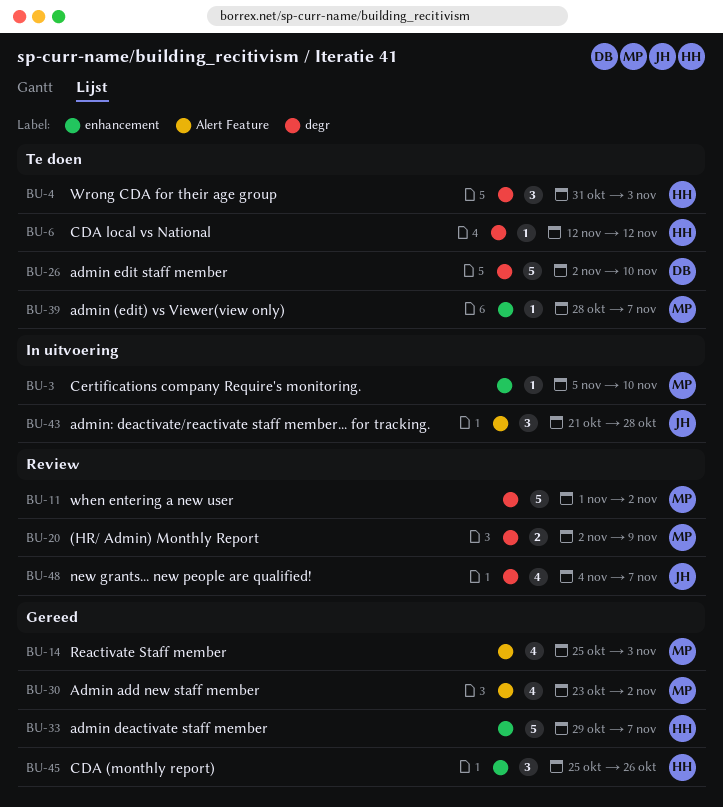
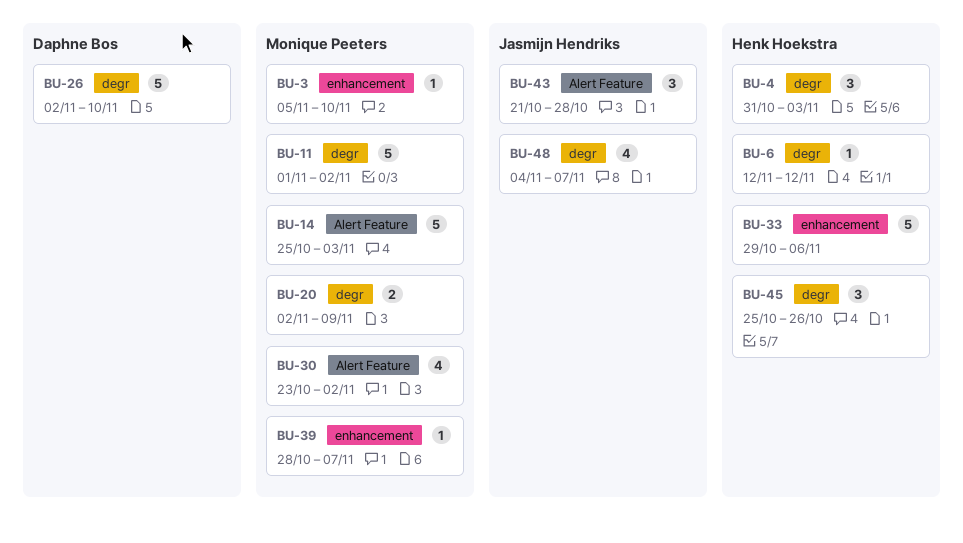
BU-14, estimate: 4 -> 5
BU-33, due: Nov 7 -> Nov 6
BU-45, label: enhancement -> degr

